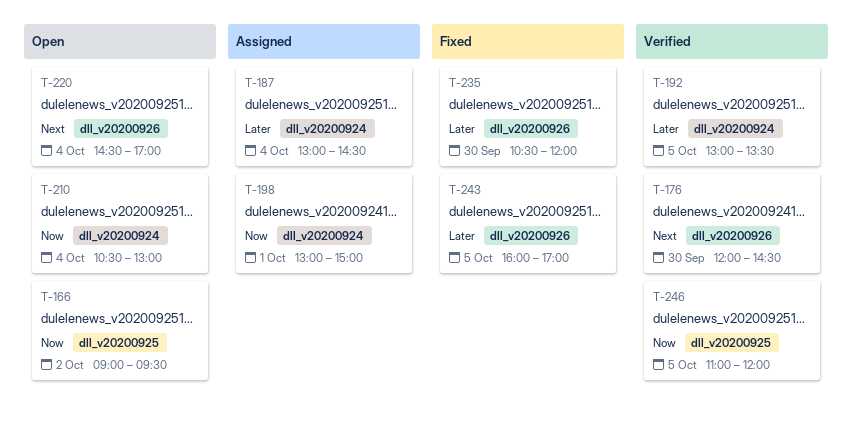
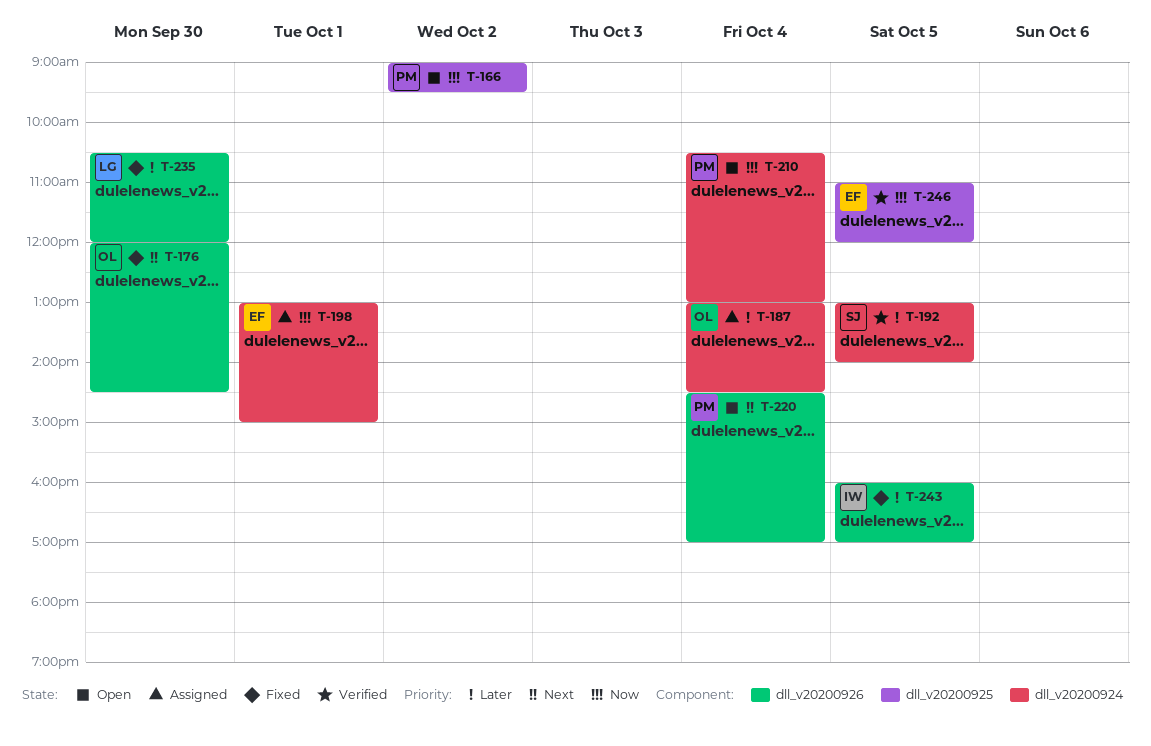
T-176, status: Verified -> Fixed
T-192, ends: 13:30 -> 14:00

